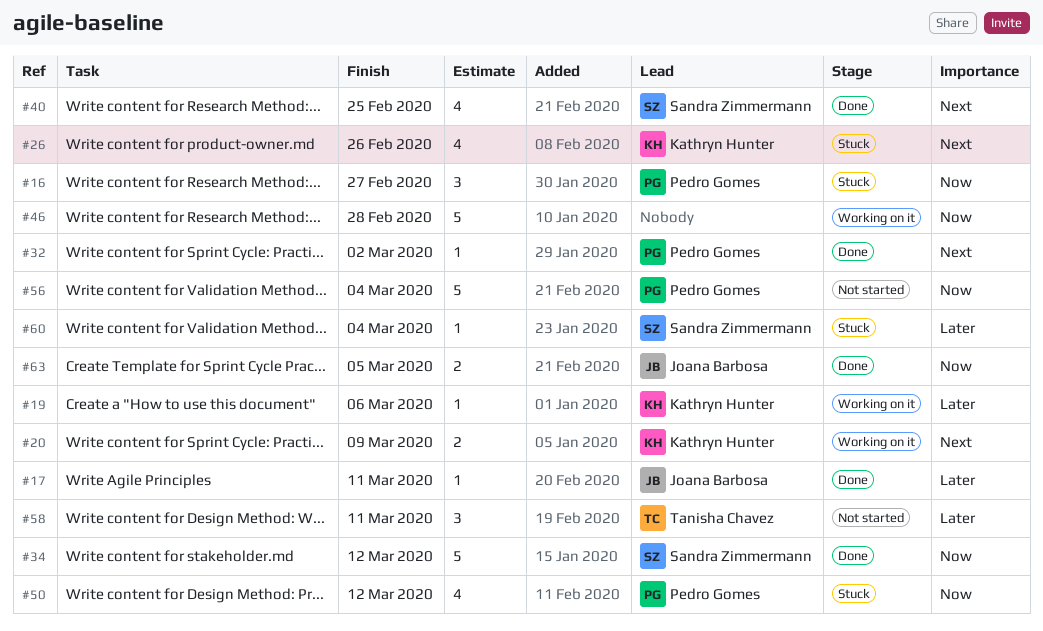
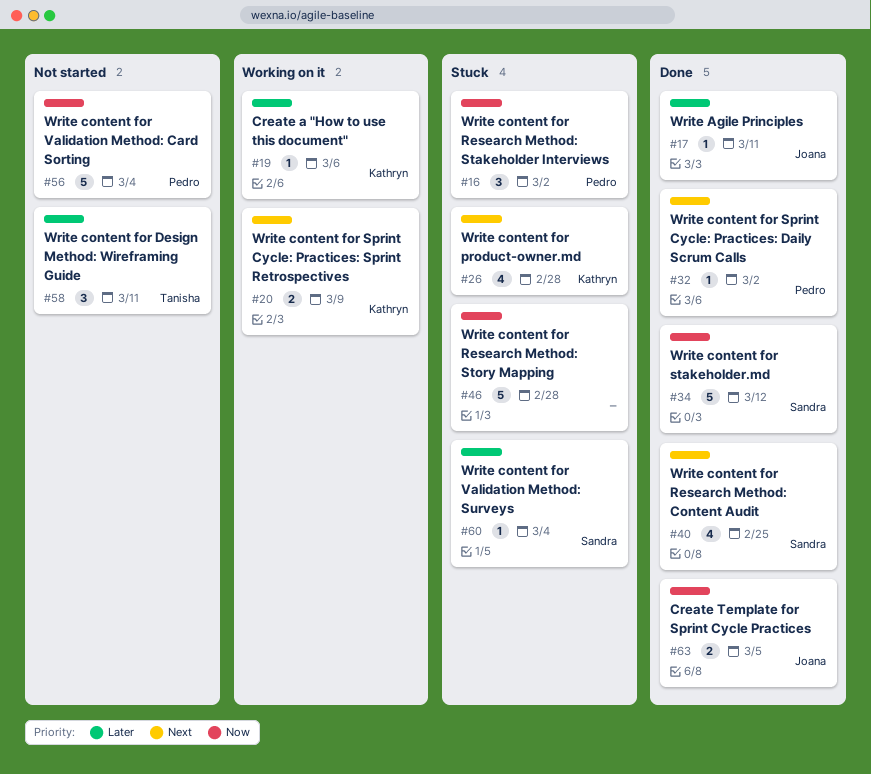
#16, due: Feb 27 -> Mar 2
#26, due: Feb 26 -> Feb 28
#46, status: Working on it -> Stuck
#50: present -> none

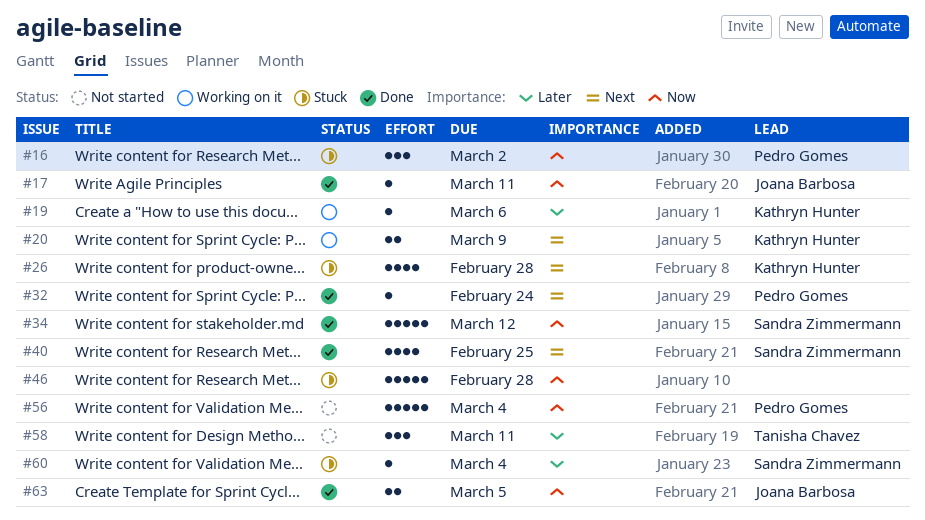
#17, priority: Later -> Now
#32, due: Mar 2 -> Feb 24

